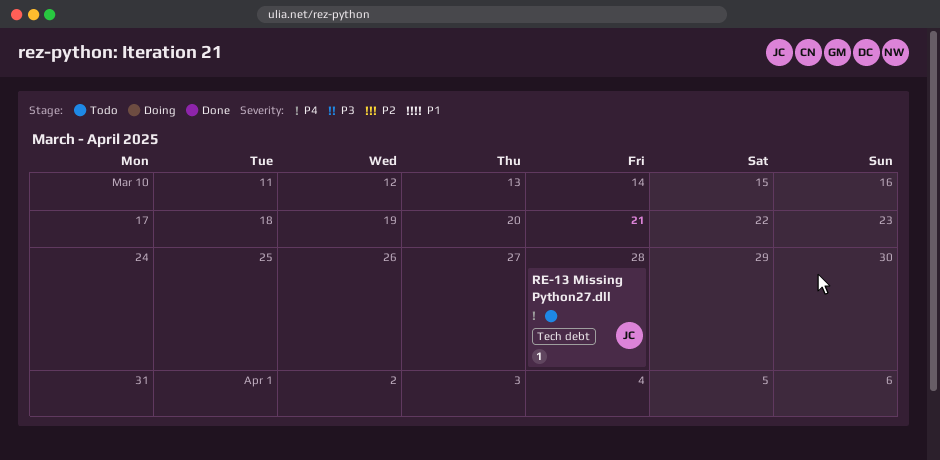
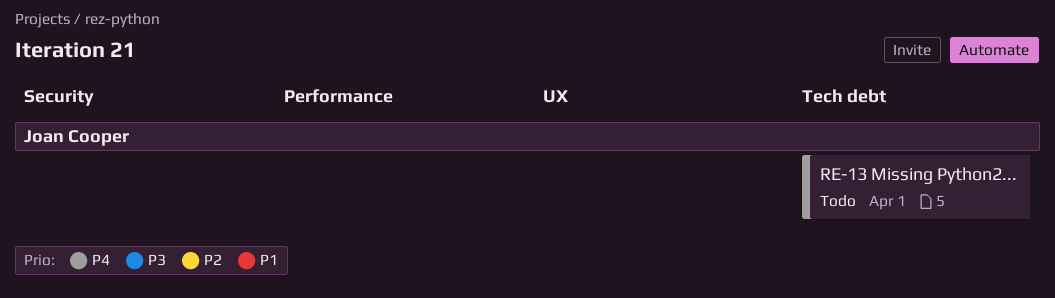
RE-13, due: Mar 28 -> Apr 1

